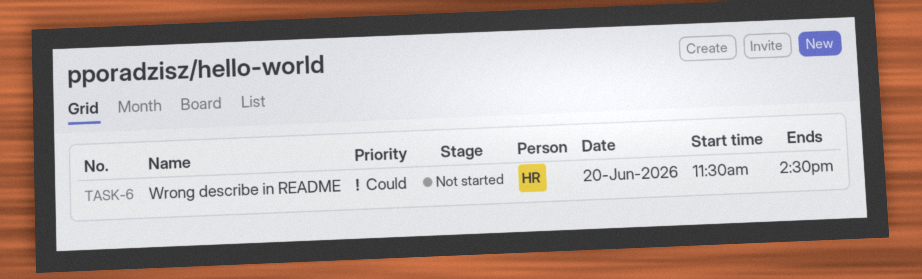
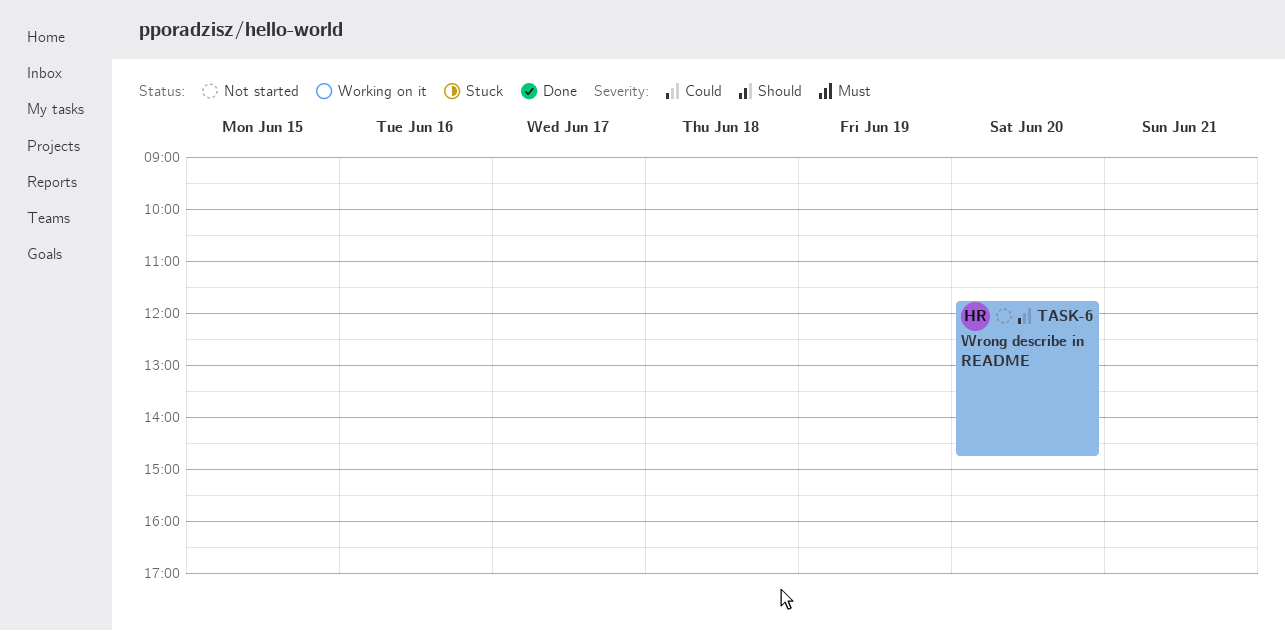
TASK-6, begins: 11:30 -> 11:45
TASK-6, ends: 14:30 -> 14:45

